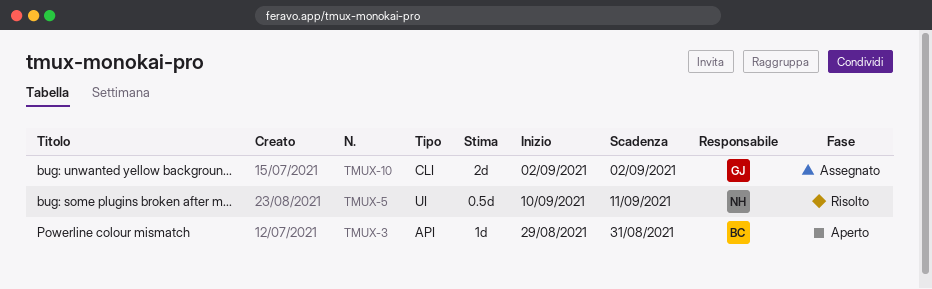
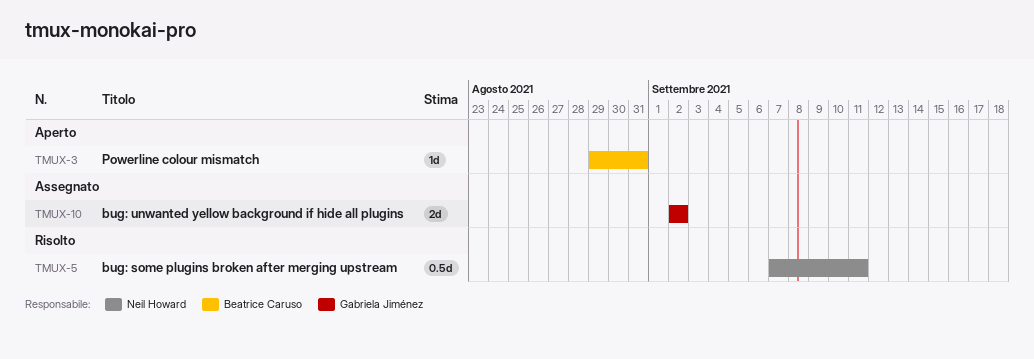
TMUX-5, start: Sep 10 -> Sep 7

